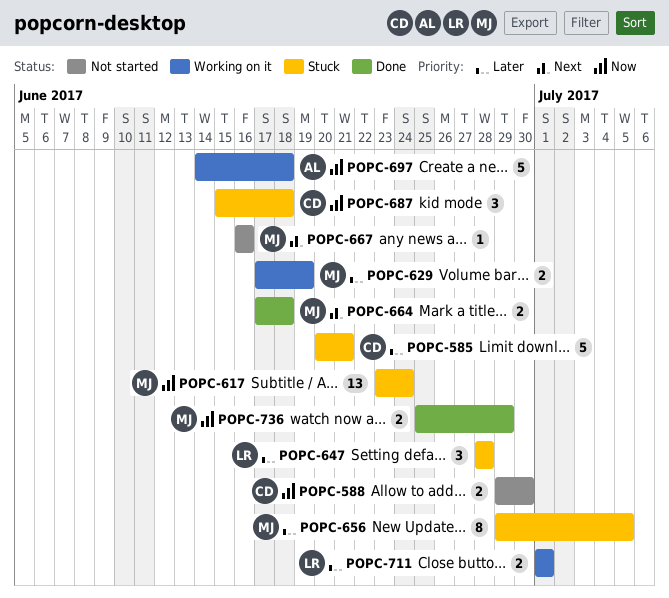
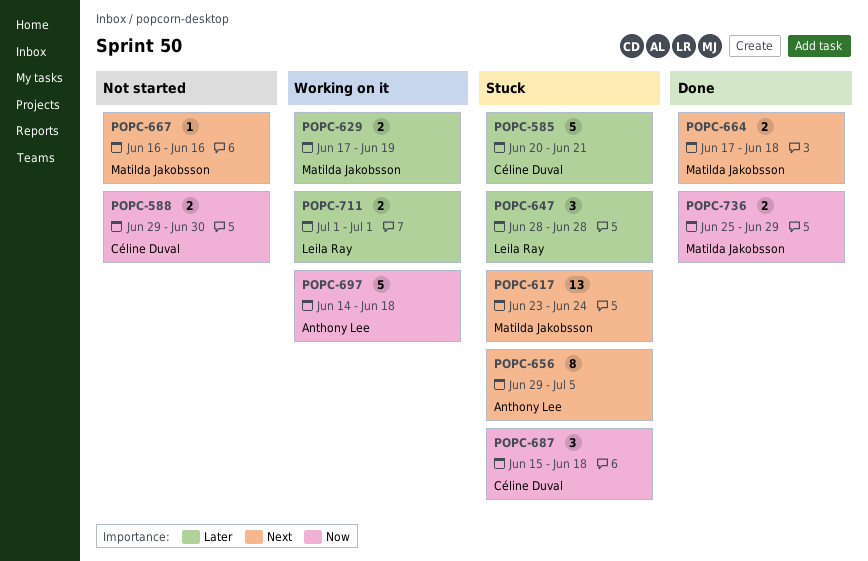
POPC-617, priority: Now -> Next
POPC-656, owner: Matilda Jakobsson -> Anthony Lee
POPC-656, priority: Later -> Next

